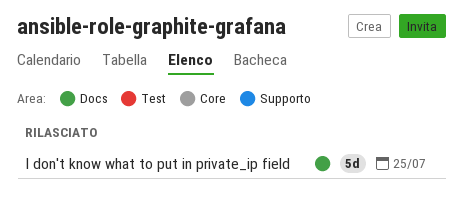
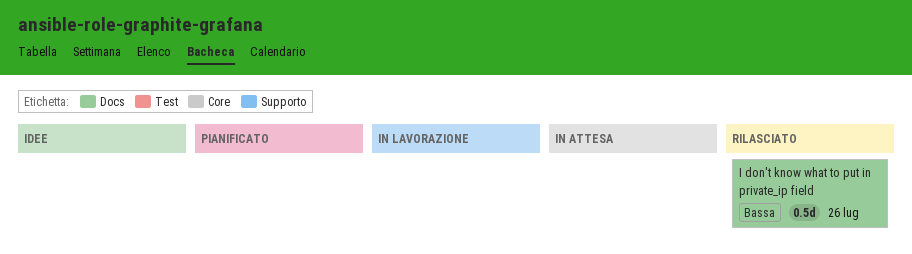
I don't know what to put in private_ip field, estimate: 5d -> 0.5d
I don't know what to put in private_ip field, due: Jul 25 -> Jul 26

